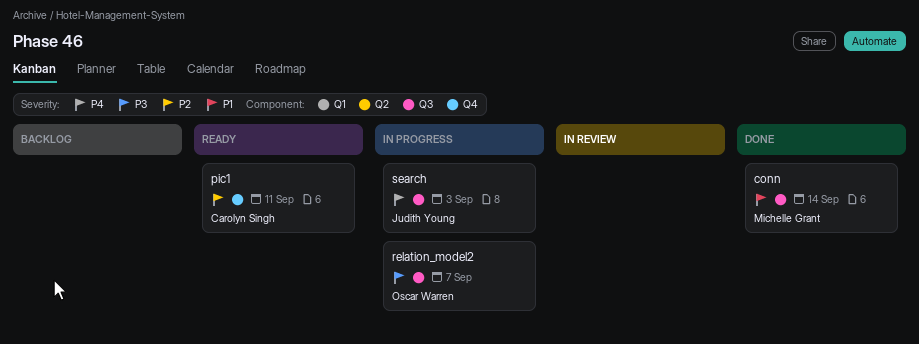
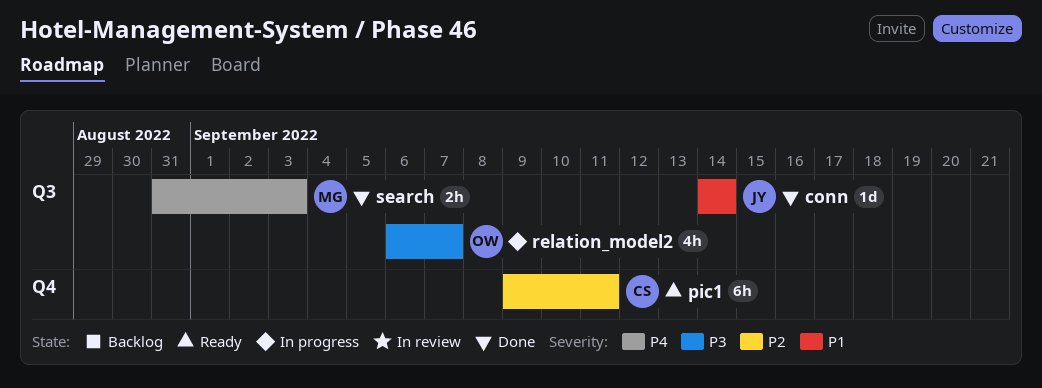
conn, owner: Michelle Grant -> Judith Young
search, status: In progress -> Done
search, owner: Judith Young -> Michelle Grant

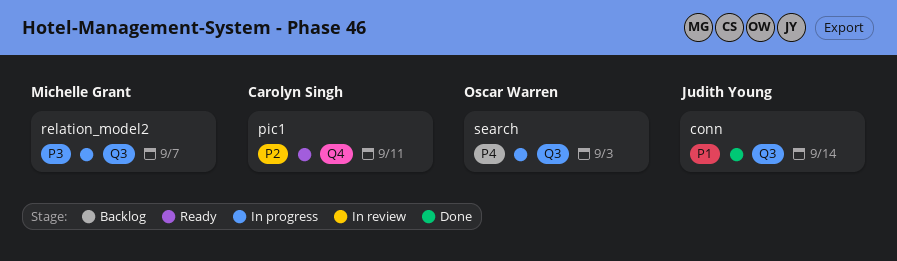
relation_model2, owner: Oscar Warren -> Michelle Grant
search, status: Done -> In progress
search, owner: Michelle Grant -> Oscar Warren

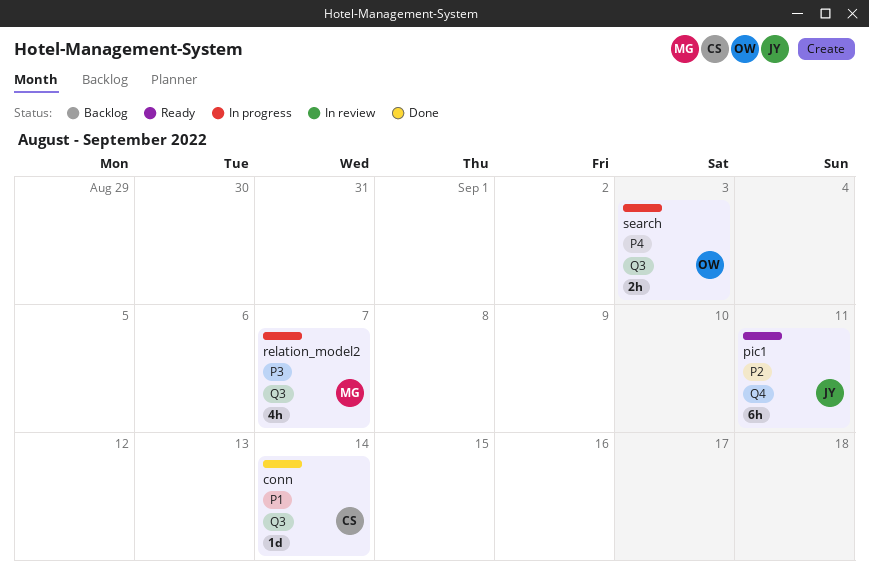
conn, owner: Judith Young -> Carolyn Singh
pic1, owner: Carolyn Singh -> Judith Young

